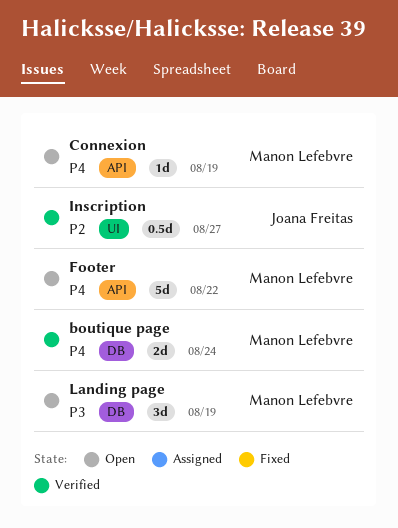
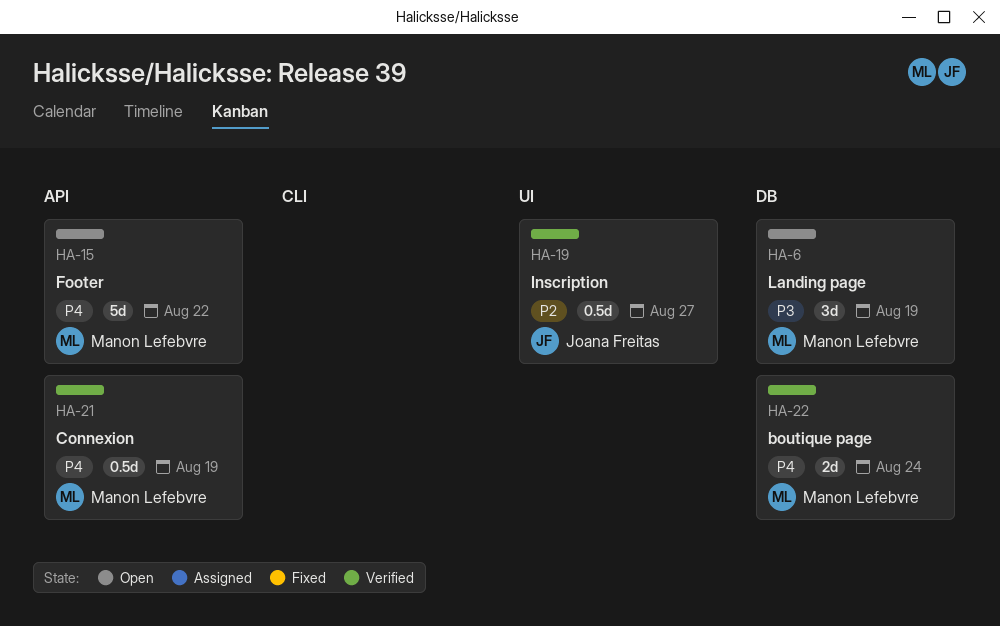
Connexion, status: Open -> Verified
Connexion, estimate: 1d -> 0.5d

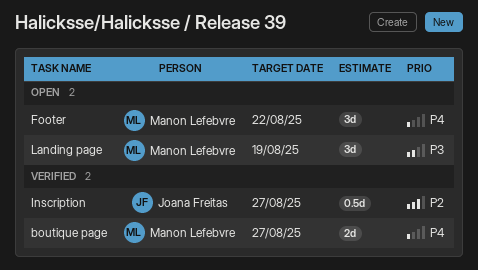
boutique page, due: Aug 24 -> Aug 27
Connexion: present -> none
Footer, estimate: 5d -> 3d

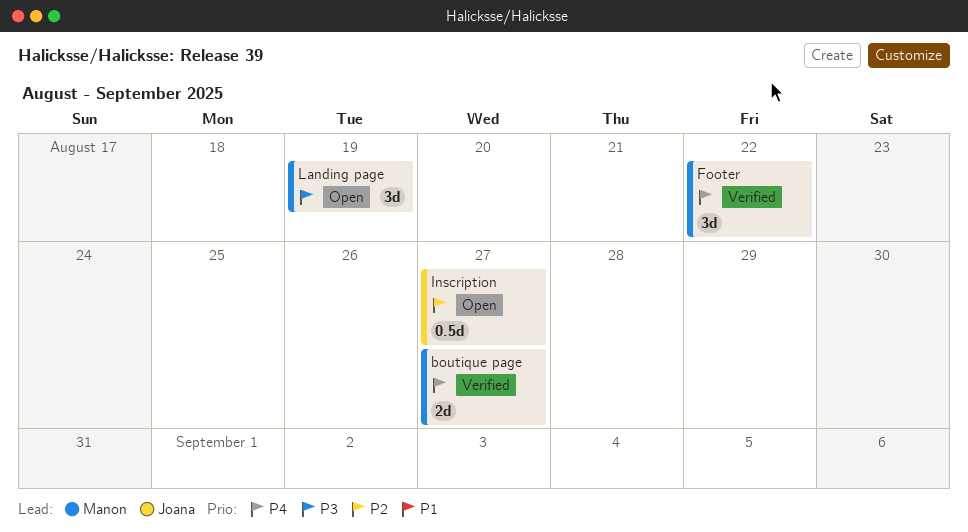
Footer, status: Open -> Verified
Inscription, status: Verified -> Open

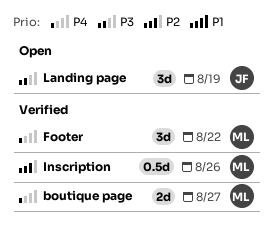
Inscription, status: Open -> Verified
Inscription, owner: Joana -> Manon
Inscription, due: Aug 27 -> Aug 26
Landing page, owner: Manon -> Joana

